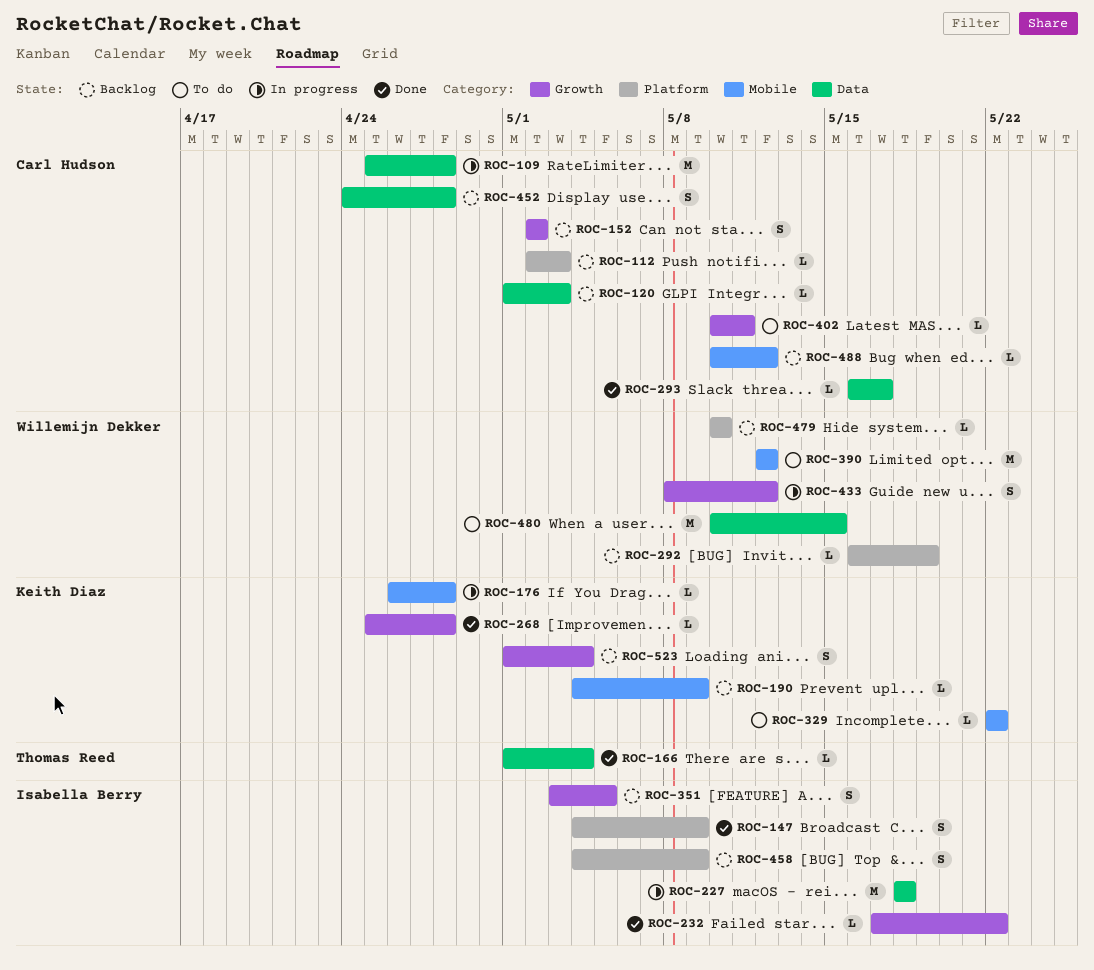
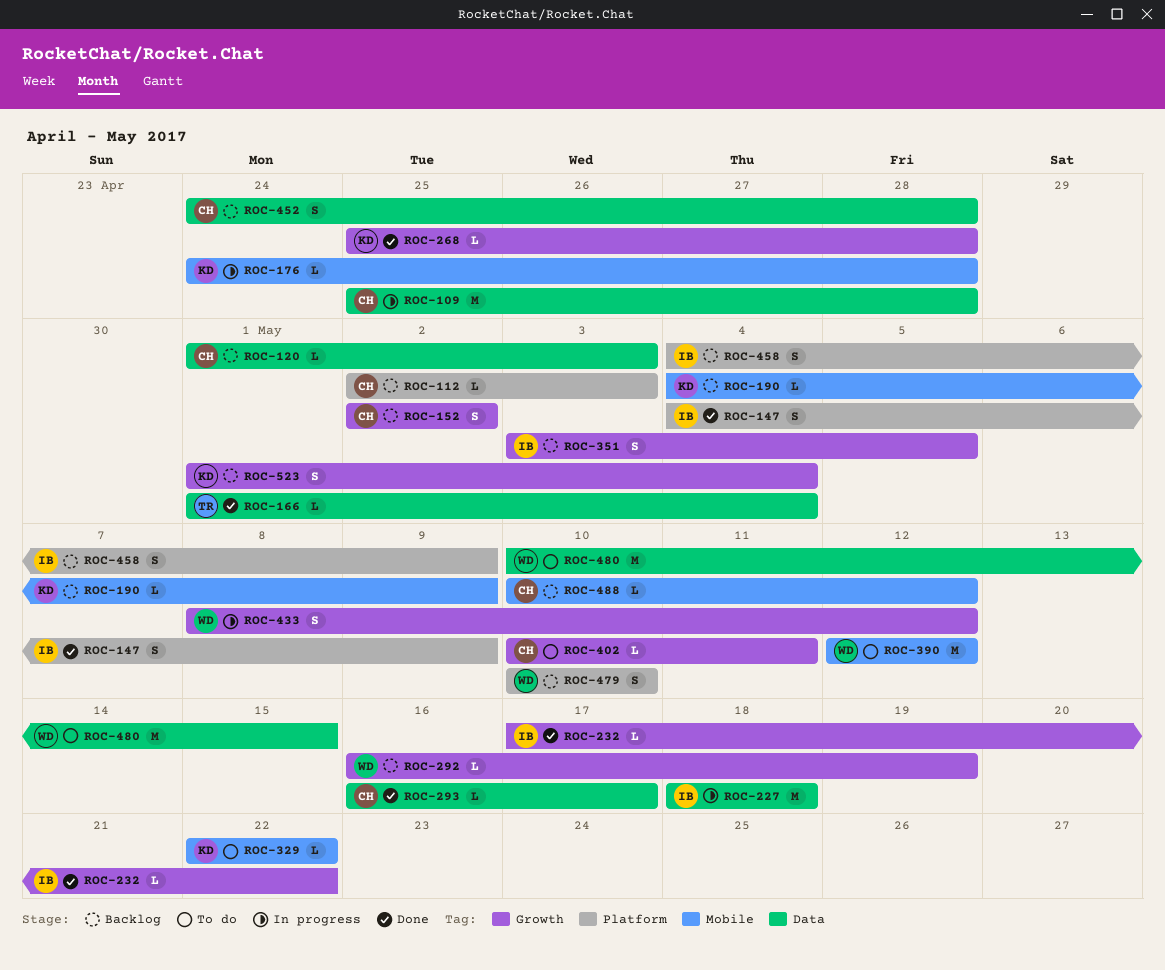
ROC-176, start: Apr 26 -> Apr 24
ROC-292, label: Platform -> Growth
ROC-479, estimate: L -> S

